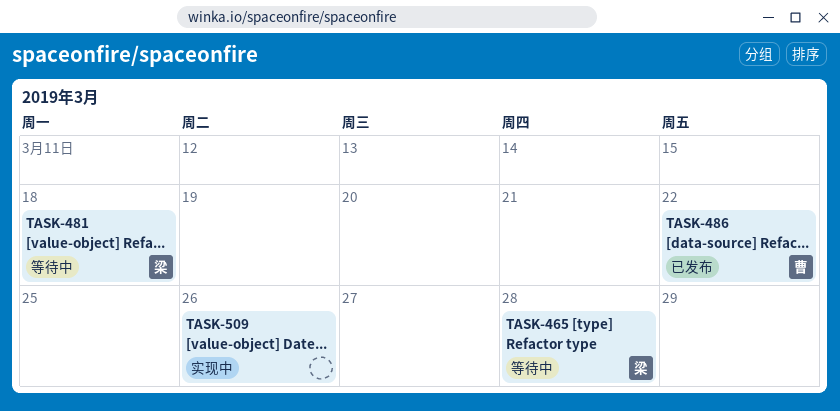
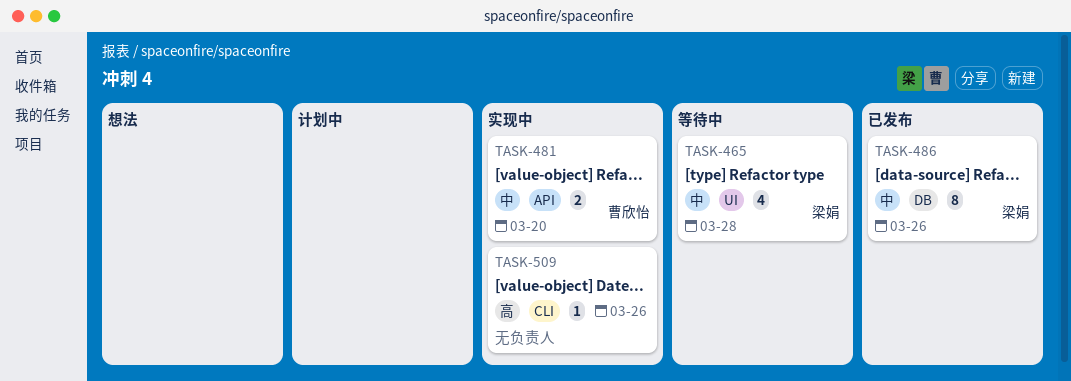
TASK-481, status: 等待中 -> 实现中
TASK-481, owner: 梁娟 -> 曹欣怡
TASK-481, due: Mar 18 -> Mar 20
TASK-486, owner: 曹欣怡 -> 梁娟
TASK-486, due: Mar 22 -> Mar 26

